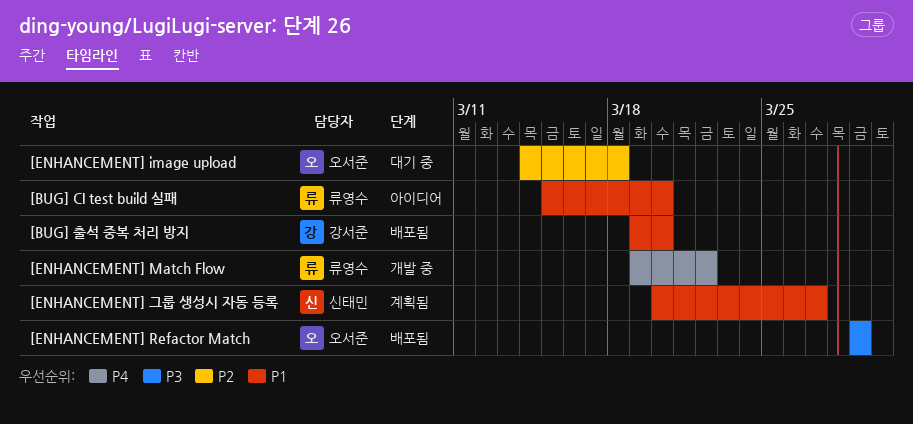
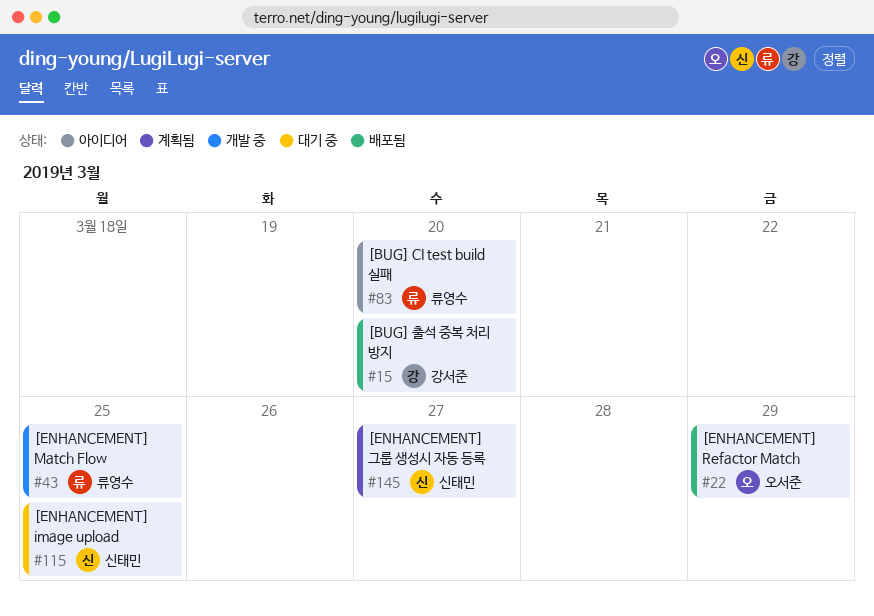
[ENHANCEMENT] image upload, owner: 오서준 -> 신태민
[ENHANCEMENT] image upload, due: Mar 18 -> Mar 25
[ENHANCEMENT] Match Flow, due: Mar 22 -> Mar 25

